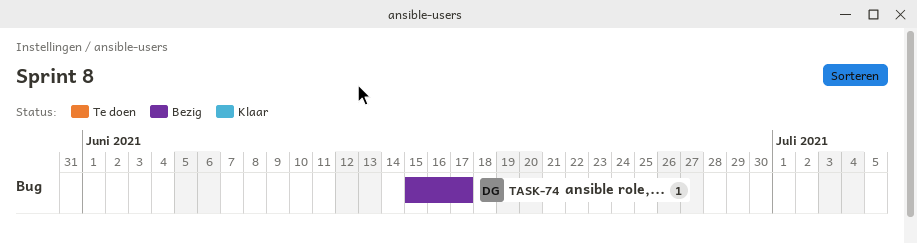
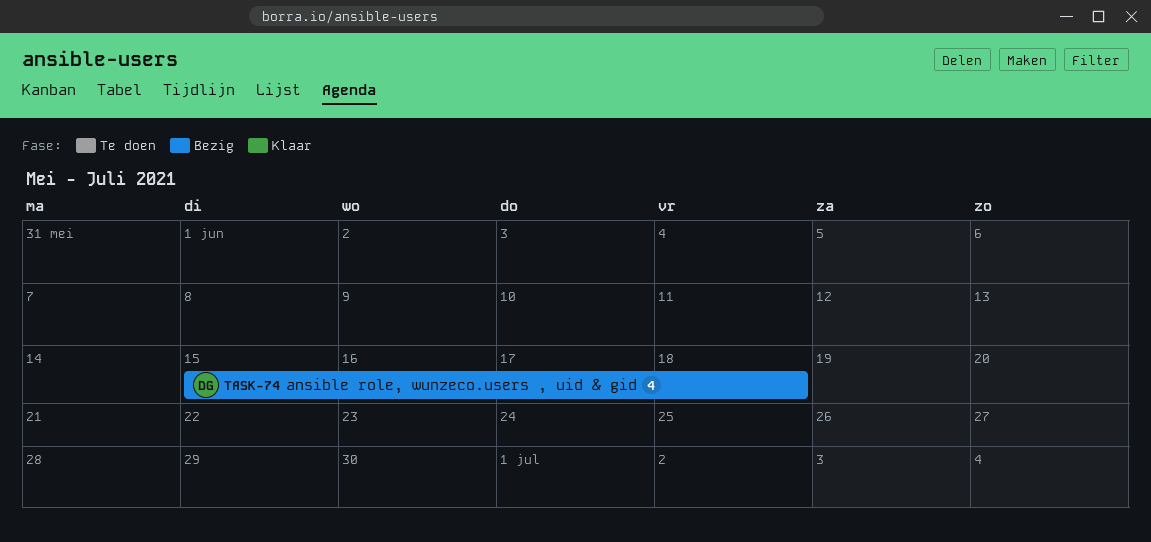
TASK-74, estimate: 1 -> 4
TASK-74, due: Jun 17 -> Jun 18

